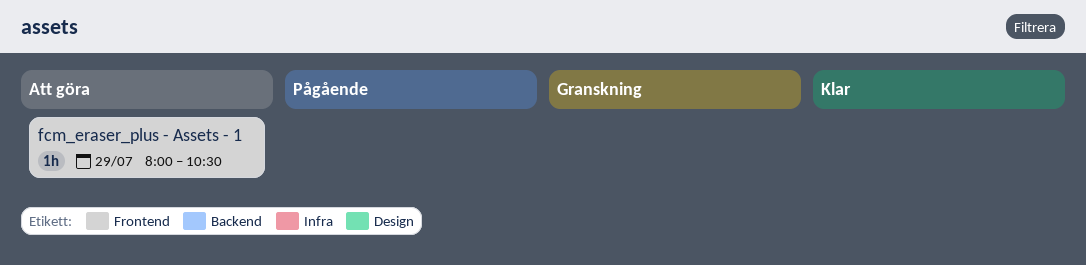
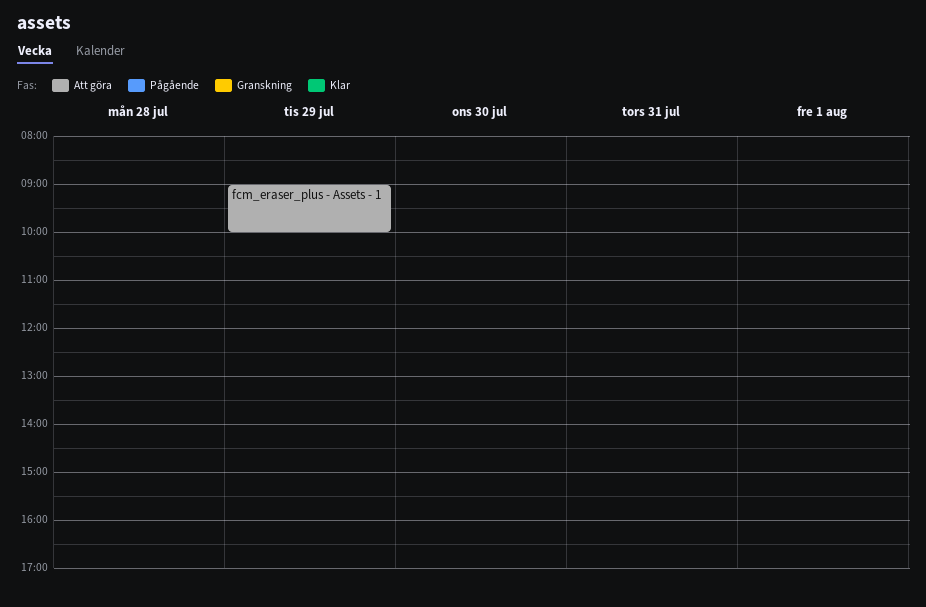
fcm_eraser_plus - Assets - 1, begins: 08:00 -> 09:00
fcm_eraser_plus - Assets - 1, ends: 10:30 -> 10:00

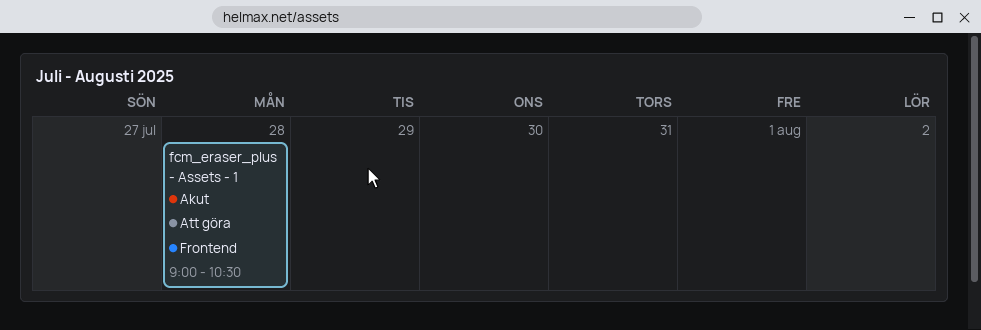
fcm_eraser_plus - Assets - 1, day: Jul 29 -> Jul 28
fcm_eraser_plus - Assets - 1, ends: 10:00 -> 10:30

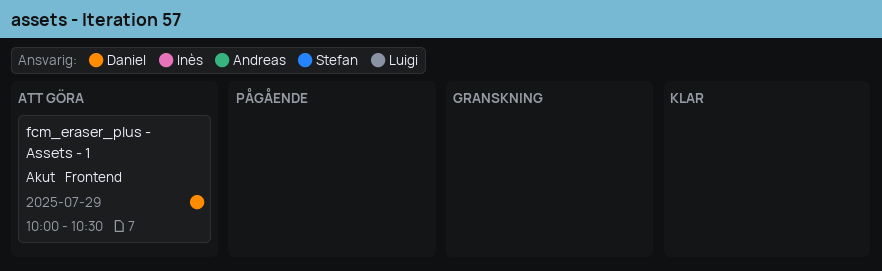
fcm_eraser_plus - Assets - 1, day: Jul 28 -> Jul 29
fcm_eraser_plus - Assets - 1, begins: 09:00 -> 10:00

